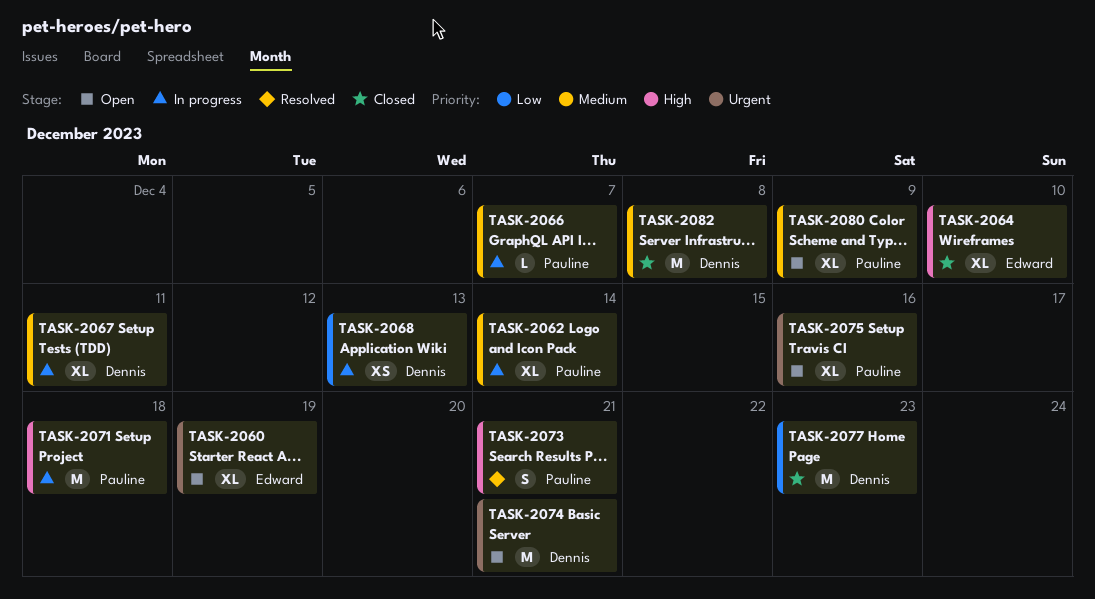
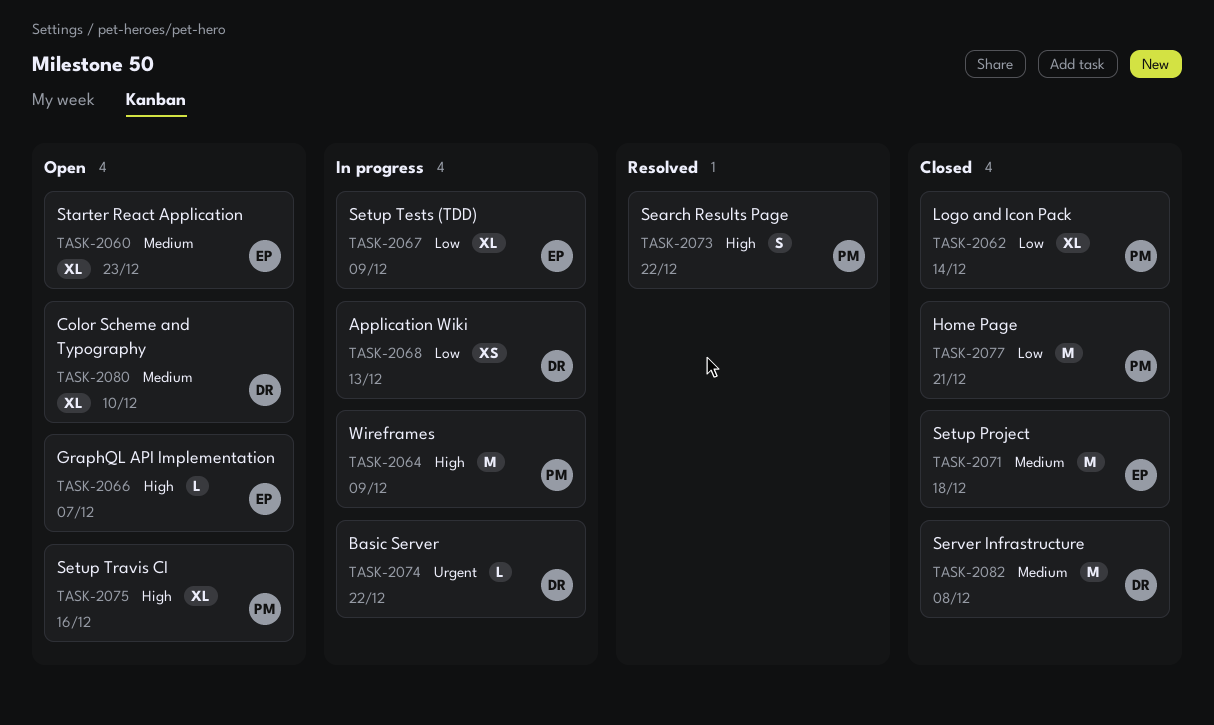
TASK-2060, priority: Urgent -> Medium
TASK-2060, due: Dec 19 -> Dec 23
TASK-2062, status: In progress -> Closed
TASK-2062, priority: Medium -> Low
TASK-2064, status: Closed -> In progress
TASK-2064, owner: Edward -> Pauline
TASK-2064, estimate: XL -> M
TASK-2064, due: Dec 10 -> Dec 9
TASK-2066, status: In progress -> Open
TASK-2066, owner: Pauline -> Edward
TASK-2066, priority: Medium -> High
TASK-2067, owner: Dennis -> Edward
TASK-2067, priority: Medium -> Low
TASK-2067, due: Dec 11 -> Dec 9
TASK-2071, status: In progress -> Closed
TASK-2071, owner: Pauline -> Edward
TASK-2071, priority: High -> Medium
TASK-2073, due: Dec 21 -> Dec 22
TASK-2074, status: Open -> In progress
TASK-2074, estimate: M -> L
TASK-2074, due: Dec 21 -> Dec 22
TASK-2075, priority: Urgent -> High
TASK-2077, owner: Dennis -> Pauline
TASK-2077, due: Dec 23 -> Dec 21
TASK-2080, owner: Pauline -> Dennis
TASK-2080, due: Dec 9 -> Dec 10

